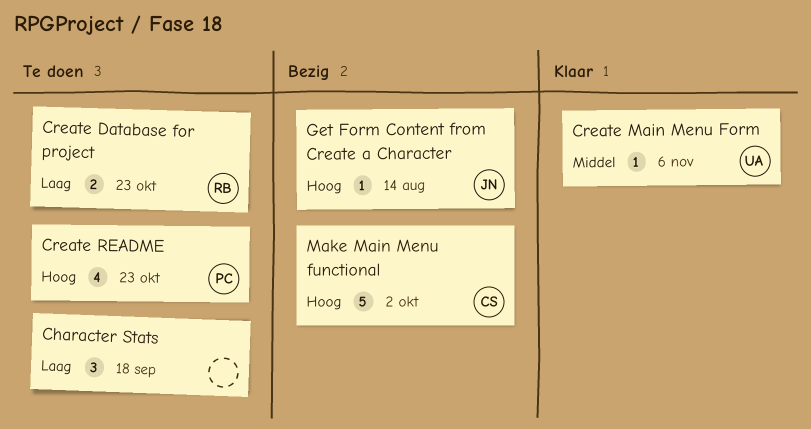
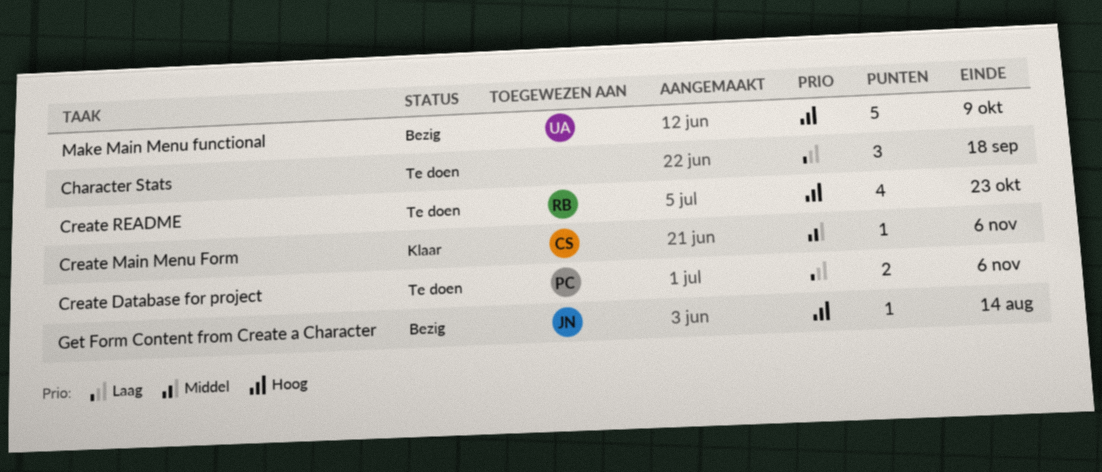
Create Database for project, owner: RB -> PC
Create Database for project, due: Oct 23 -> Nov 6
Create Main Menu Form, owner: UA -> CS
Create README, owner: PC -> RB
Make Main Menu functional, owner: CS -> UA
Make Main Menu functional, due: Oct 2 -> Oct 9

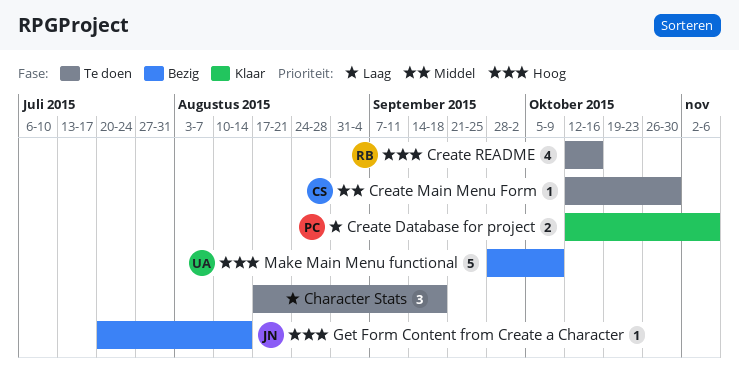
Create Database for project, status: Te doen -> Klaar
Create Main Menu Form, status: Klaar -> Te doen
Create Main Menu Form, due: Nov 6 -> Oct 30
Create README, due: Oct 23 -> Oct 16

